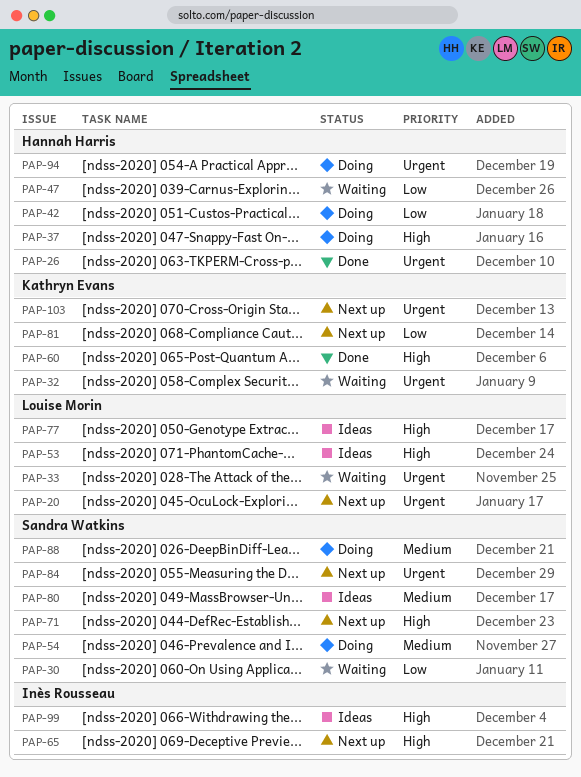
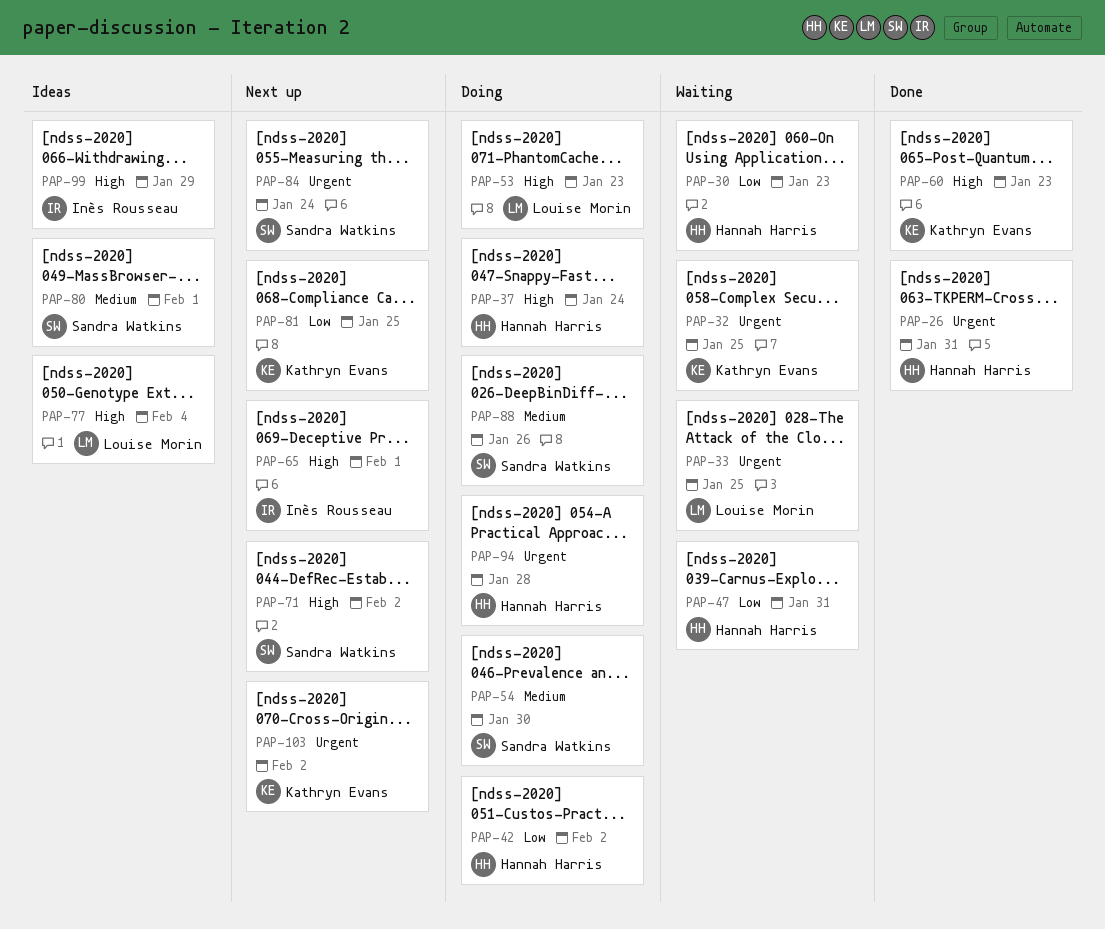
PAP-20: present -> none
PAP-30, owner: Sandra Watkins -> Hannah Harris
PAP-53, status: Ideas -> Doing

